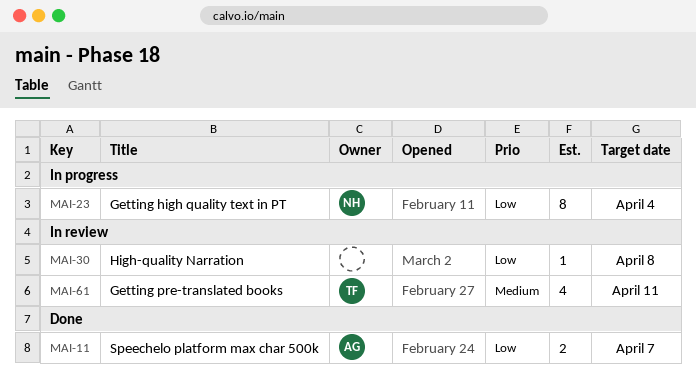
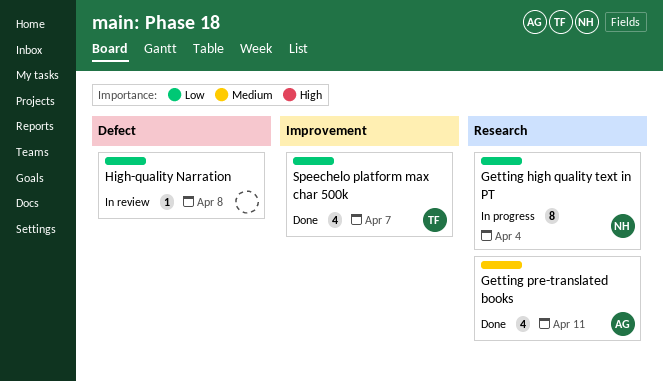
Getting pre-translated books, status: In review -> Done
Getting pre-translated books, owner: TF -> AG
Speechelo platform max char 500k, owner: AG -> TF
Speechelo platform max char 500k, estimate: 2 -> 4

